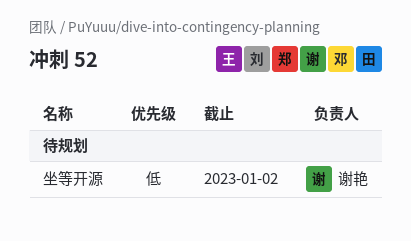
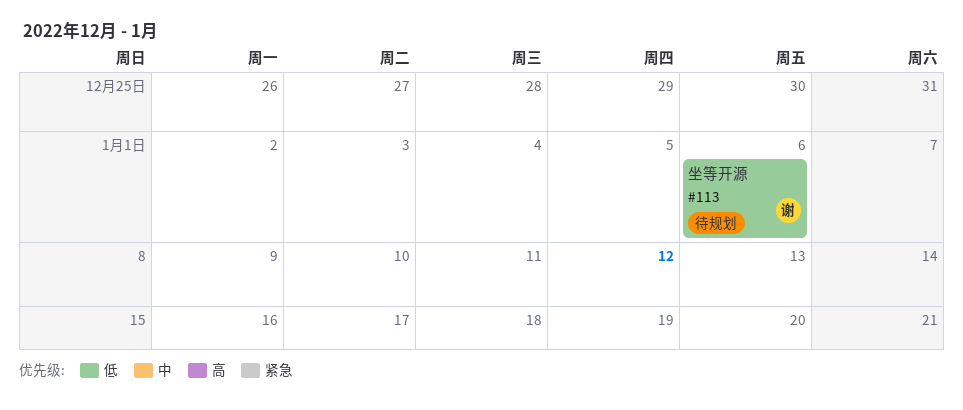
坐等开源, due: Jan 2 -> Jan 6

